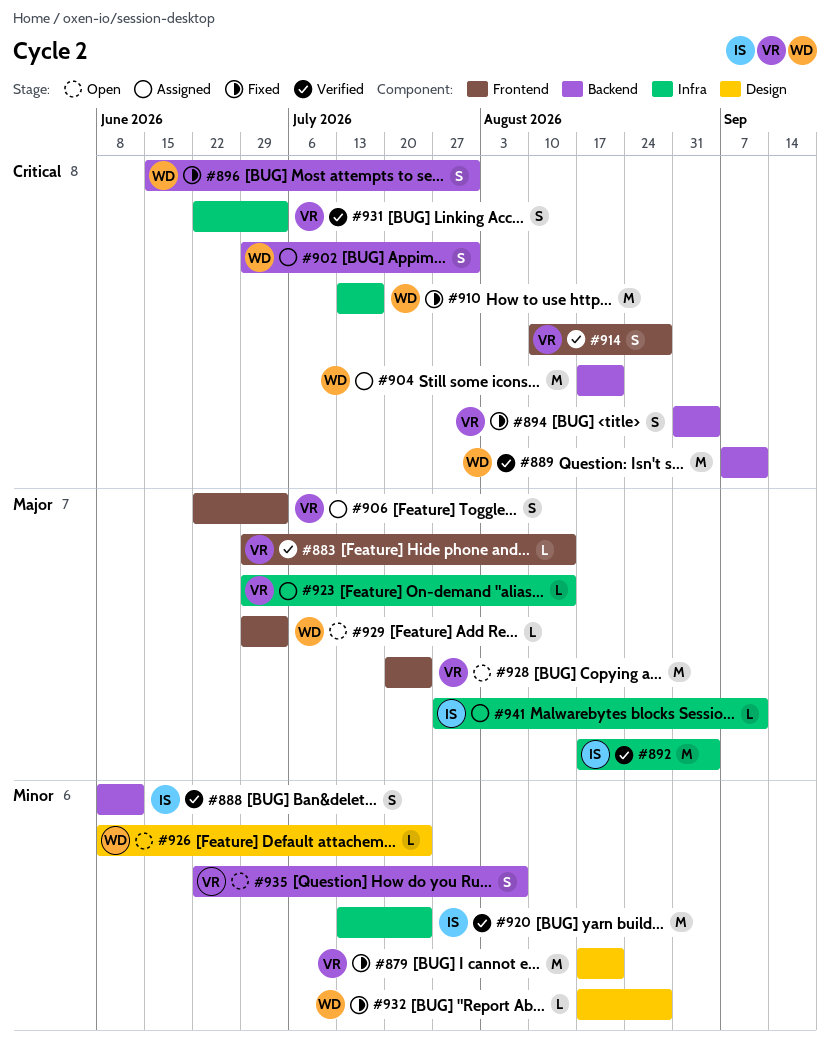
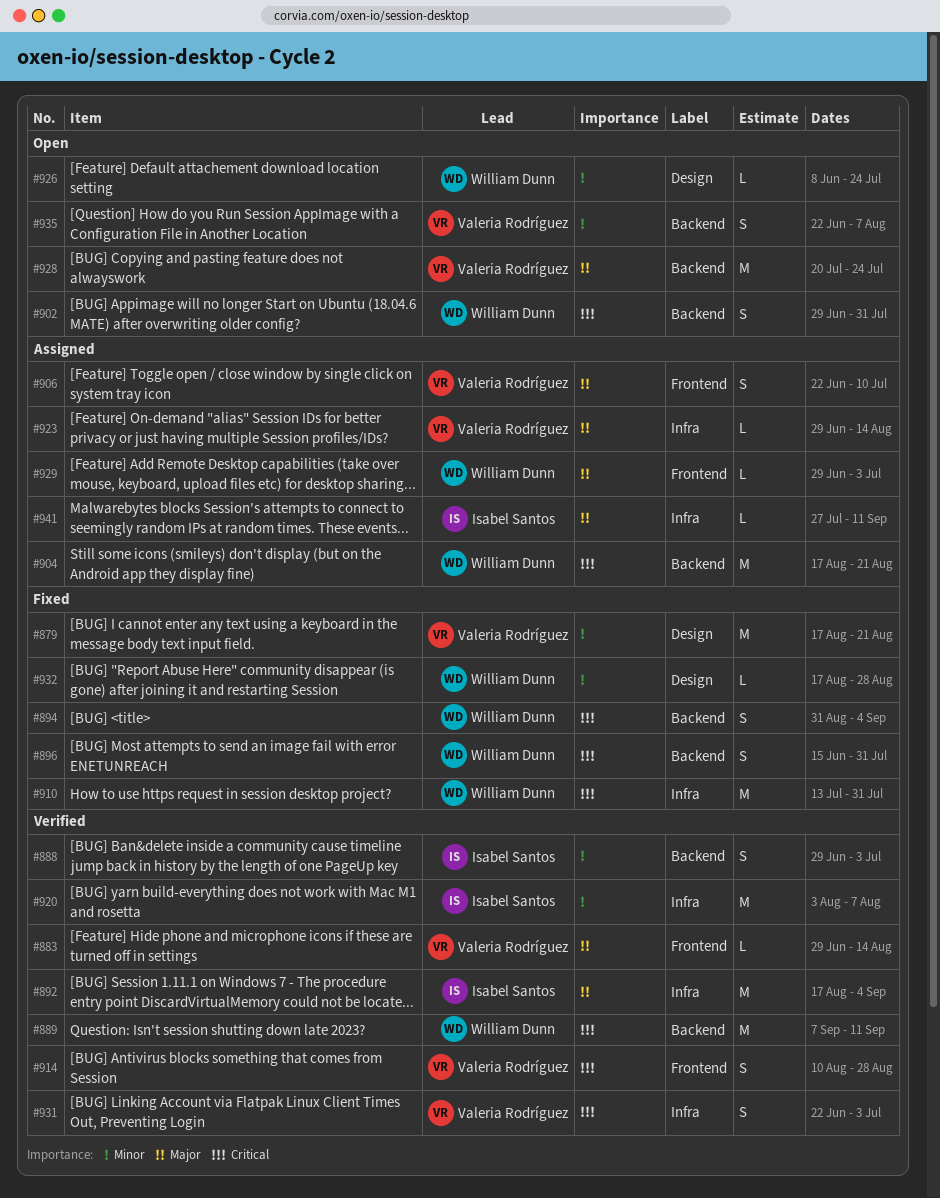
#888, start: Jun 8 -> Jun 29
#888, due: Jun 12 -> Jul 3
#894, owner: Valeria Rodríguez -> William Dunn
#902, status: Assigned -> Open
#906, due: Jul 3 -> Jul 10
#910, due: Jul 17 -> Jul 31
#920, start: Jul 13 -> Aug 3
#920, due: Jul 24 -> Aug 7
#928, label: Frontend -> Backend
#929, status: Open -> Assigned

